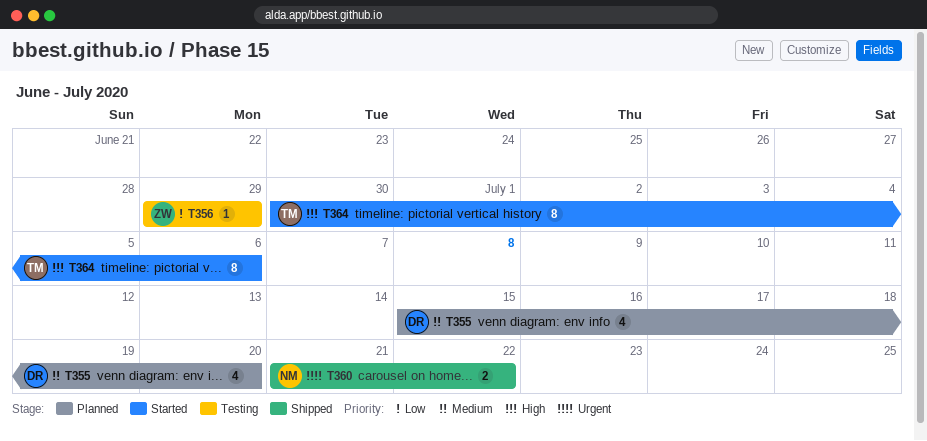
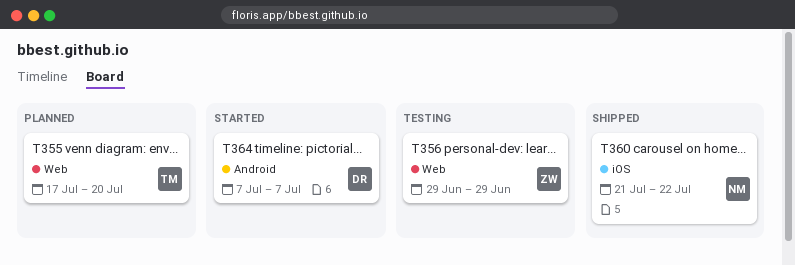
T355, owner: DR -> TM
T355, start: Jul 15 -> Jul 17
T364, owner: TM -> DR
T364, start: Jun 30 -> Jul 7
T364, due: Jul 6 -> Jul 7

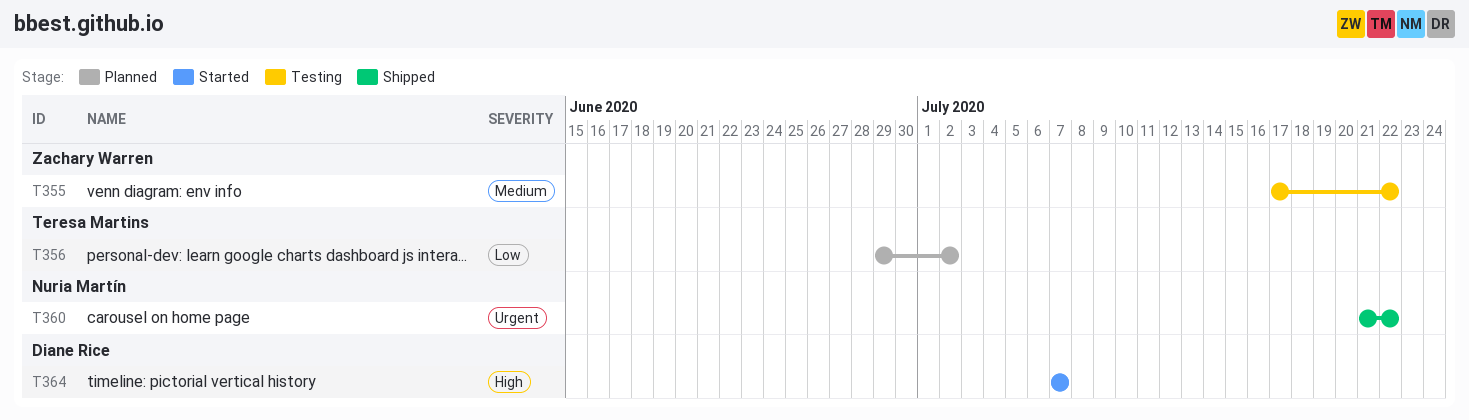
T355, status: Planned -> Testing
T355, owner: Teresa Martins -> Zachary Warren
T355, due: Jul 20 -> Jul 22
T356, status: Testing -> Planned
T356, owner: Zachary Warren -> Teresa Martins
T356, due: Jun 29 -> Jul 2

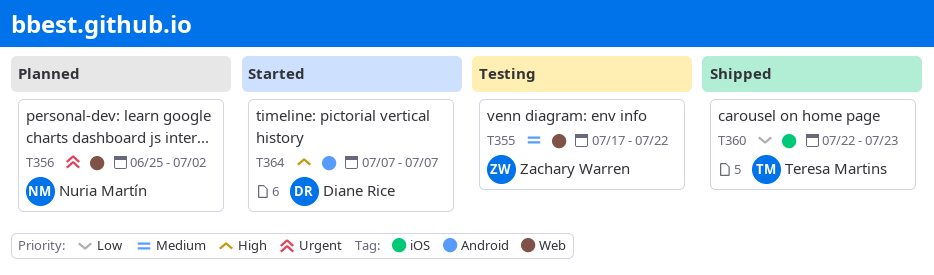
T356, owner: Teresa Martins -> Nuria Martín
T356, priority: Low -> Urgent
T356, start: Jun 29 -> Jun 25
T360, owner: Nuria Martín -> Teresa Martins
T360, priority: Urgent -> Low
T360, start: Jul 21 -> Jul 22
T360, due: Jul 22 -> Jul 23

